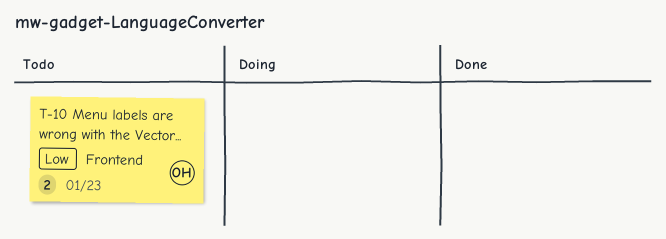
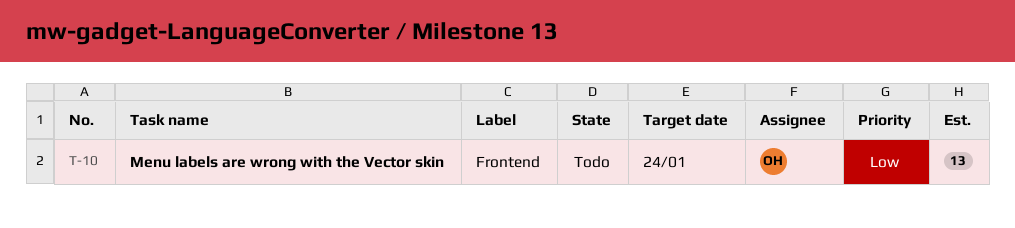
T-10, estimate: 2 -> 13
T-10, due: Jan 23 -> Jan 24

